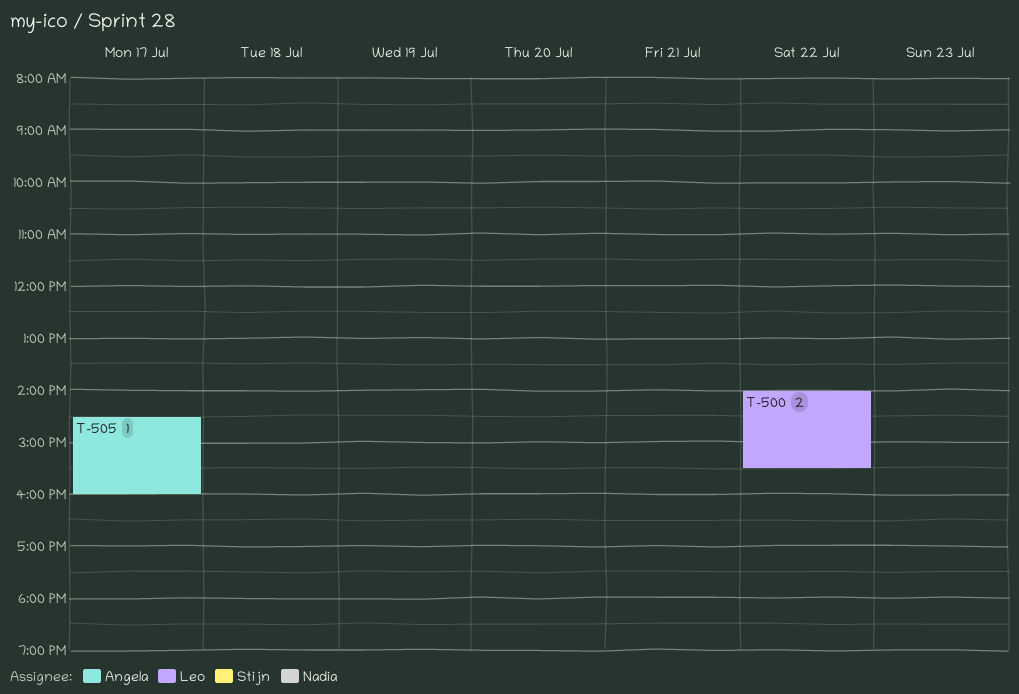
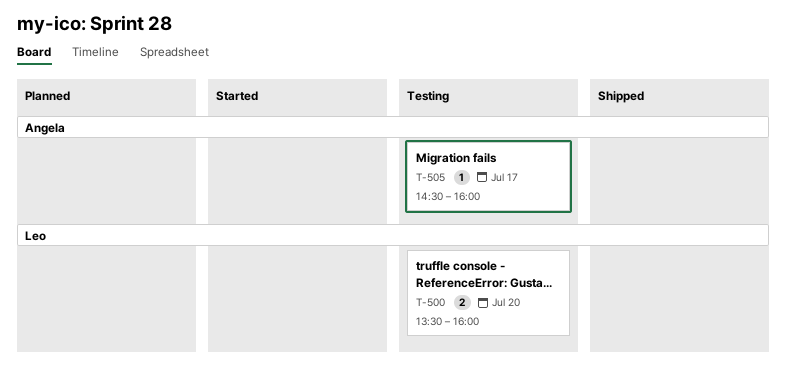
T-500, day: Jul 22 -> Jul 20
T-500, begins: 14:00 -> 13:30
T-500, ends: 15:30 -> 16:00

